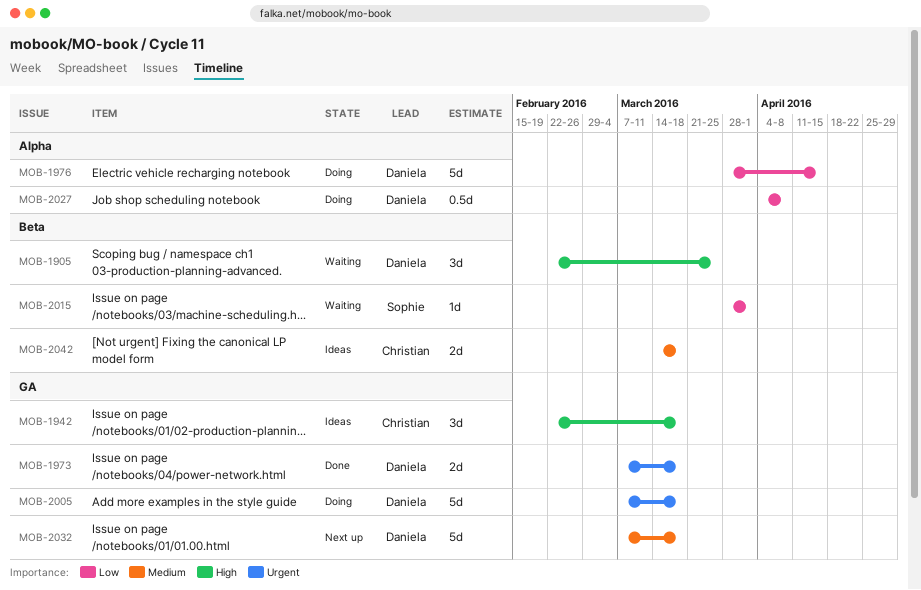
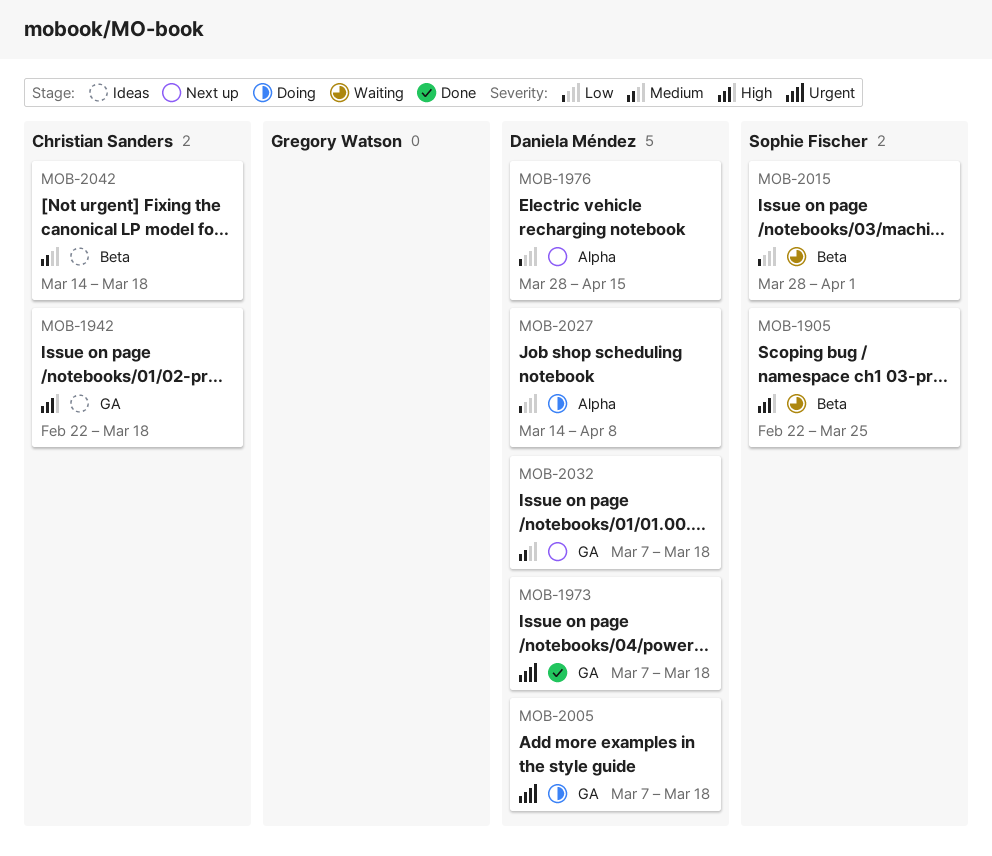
MOB-1905, owner: Daniela Méndez -> Sophie Fischer
MOB-1976, status: Doing -> Next up
MOB-2027, start: Apr 4 -> Mar 14

